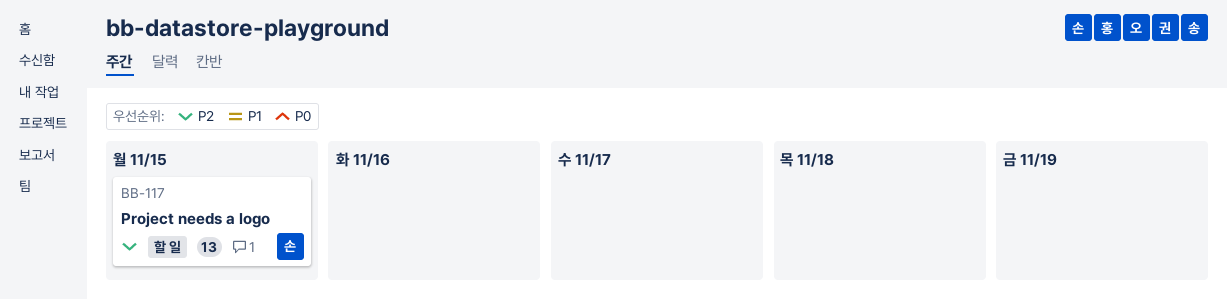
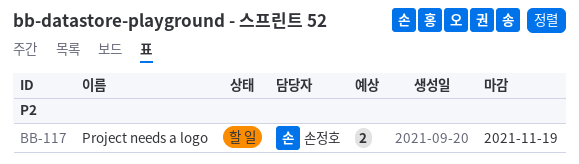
BB-117, estimate: 13 -> 2
BB-117, due: Nov 15 -> Nov 19

